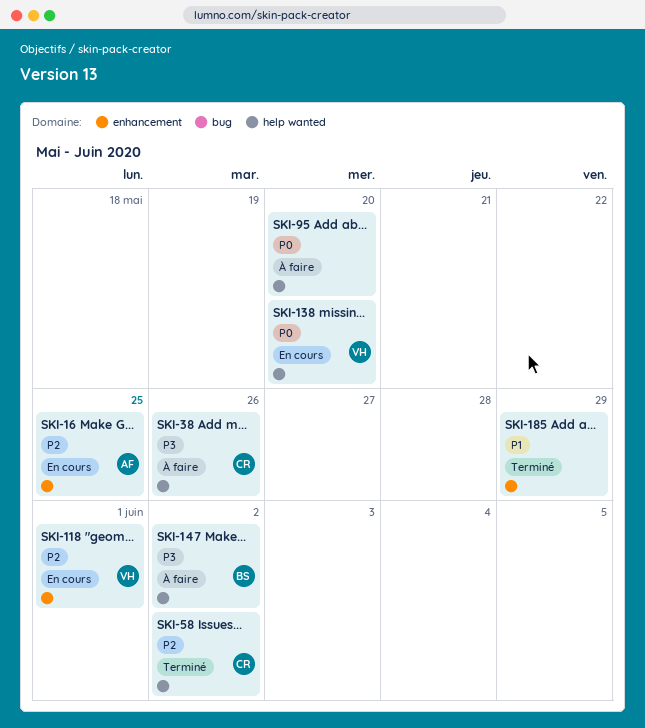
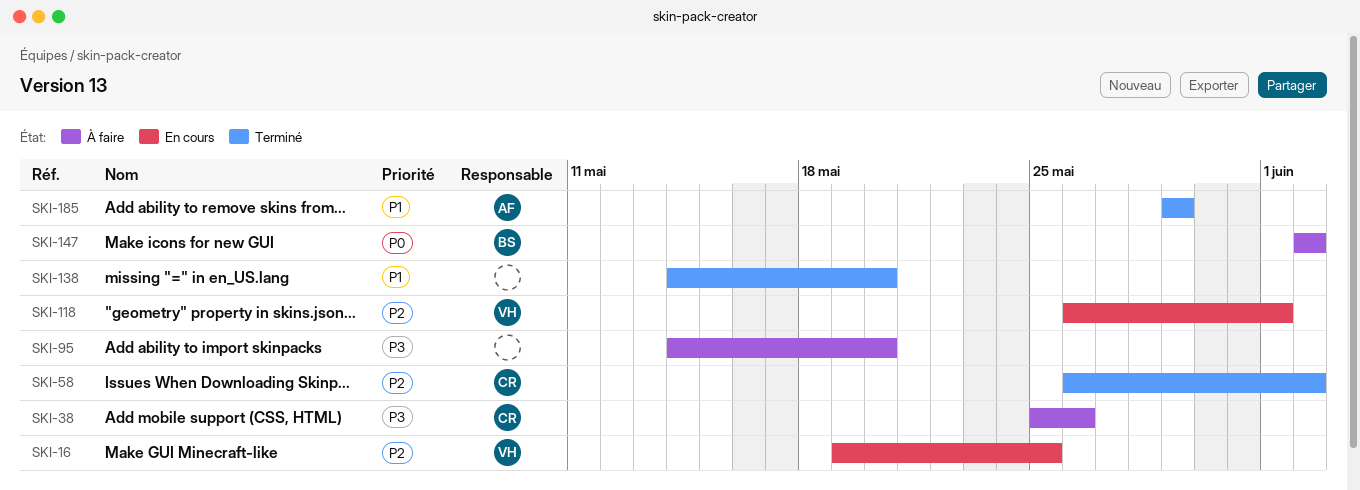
SKI-16, owner: AF -> VH
SKI-95, priority: P0 -> P3
SKI-138, status: En cours -> Terminé
SKI-138, owner: VH -> none
SKI-138, priority: P0 -> P1
SKI-147, priority: P3 -> P0
SKI-185, owner: none -> AF

